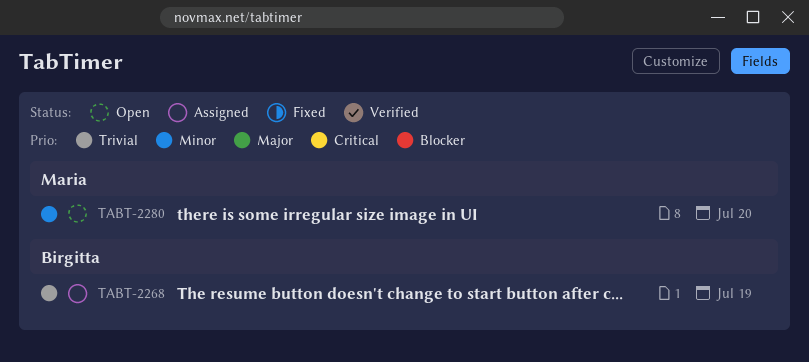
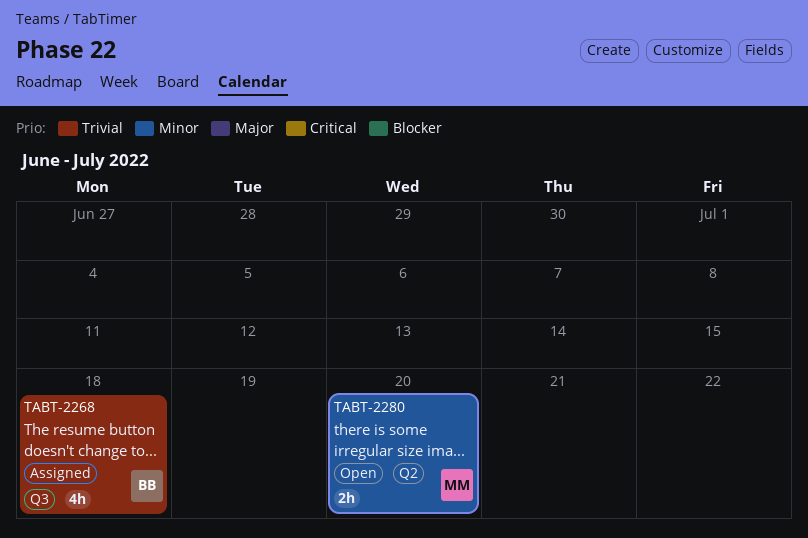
TABT-2268, due: Jul 19 -> Jul 18

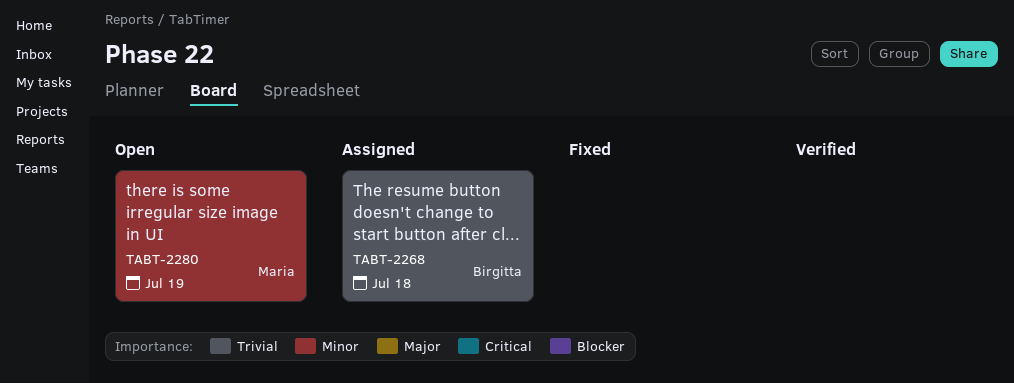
TABT-2280, due: Jul 20 -> Jul 19

